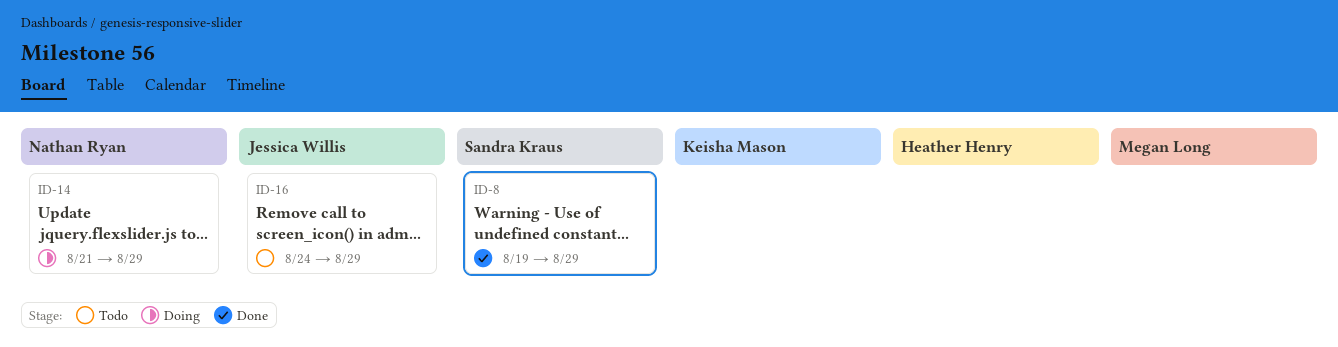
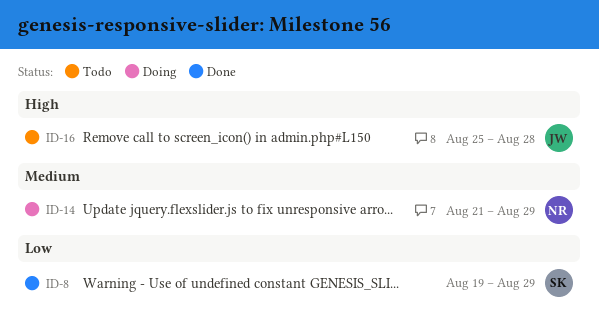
ID-16, start: Aug 24 -> Aug 25
ID-16, due: Aug 29 -> Aug 28

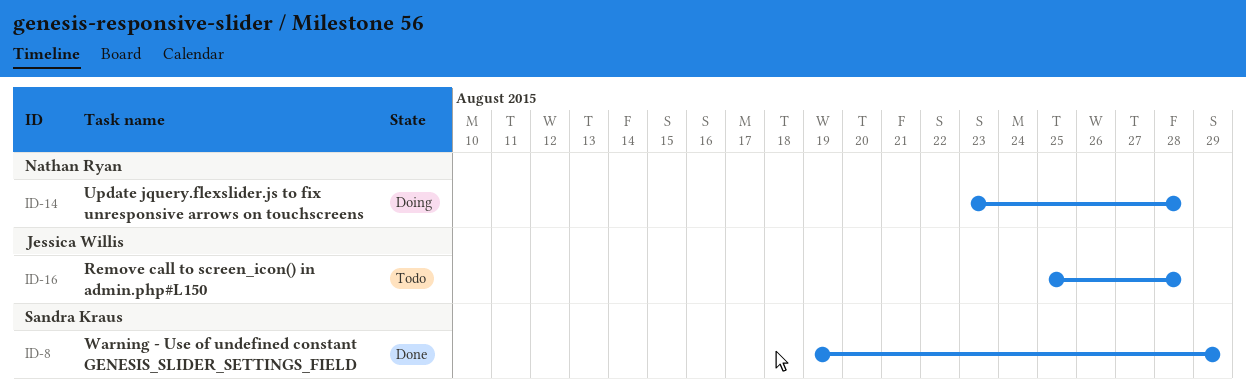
ID-14, start: Aug 21 -> Aug 23
ID-14, due: Aug 29 -> Aug 28

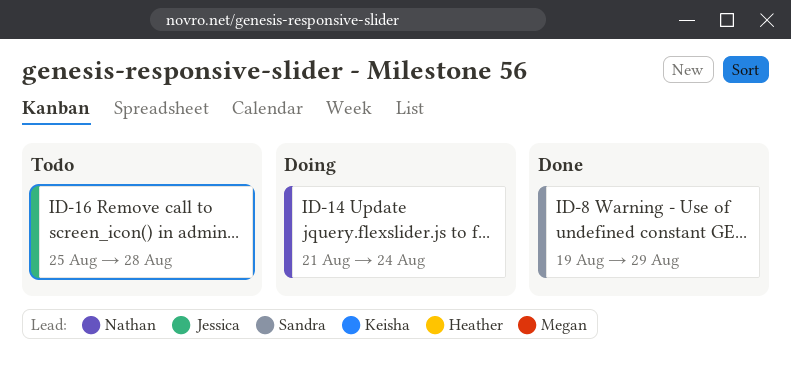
ID-14, start: Aug 23 -> Aug 21
ID-14, due: Aug 28 -> Aug 24

